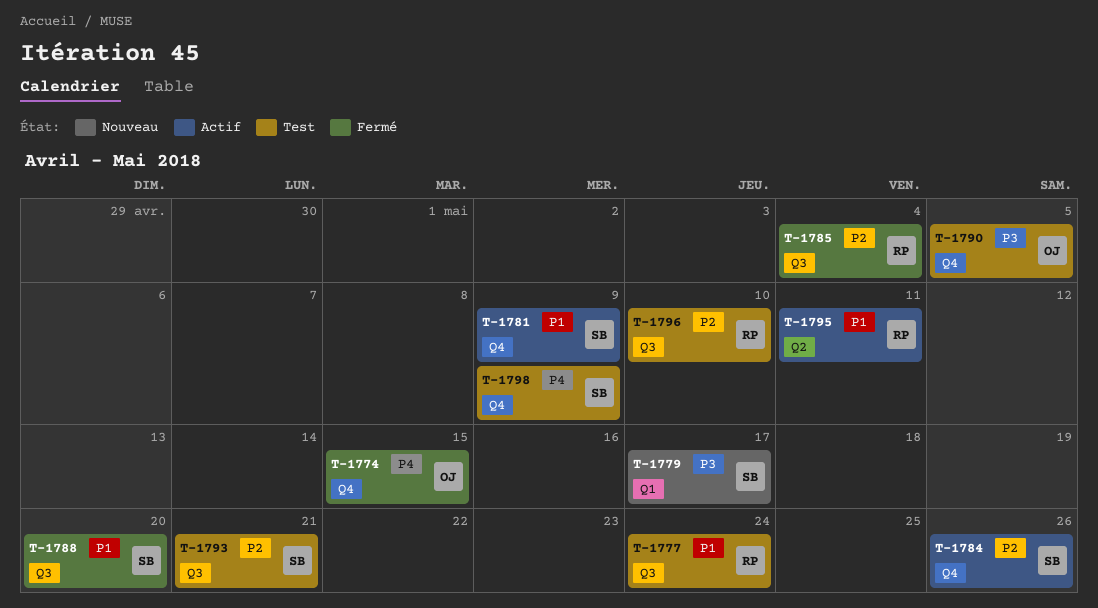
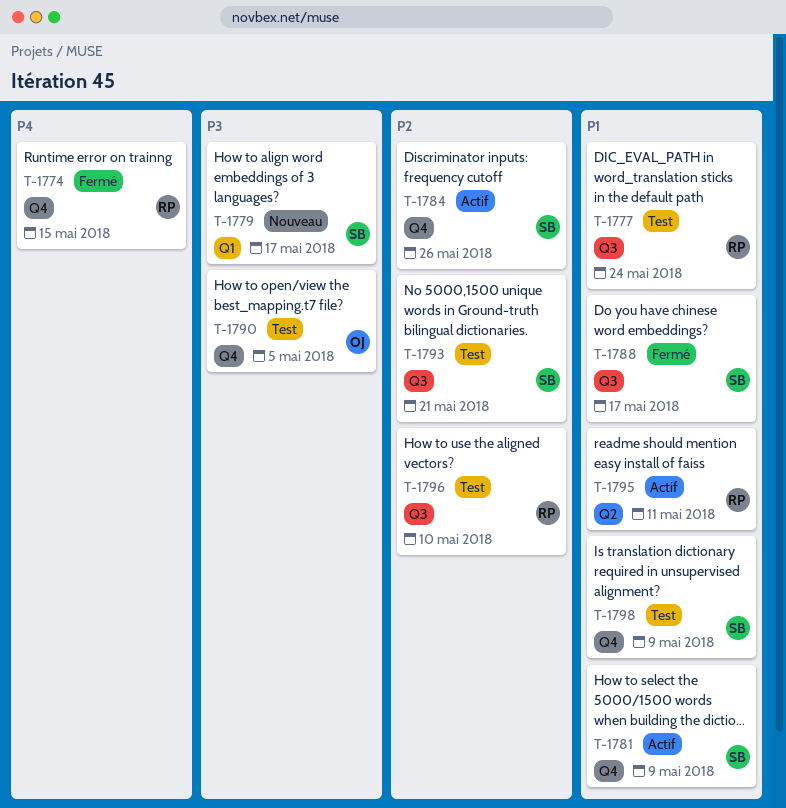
T-1774, owner: OJ -> RP
T-1785: present -> none
T-1788, due: May 20 -> May 17
T-1798, priority: P4 -> P1

